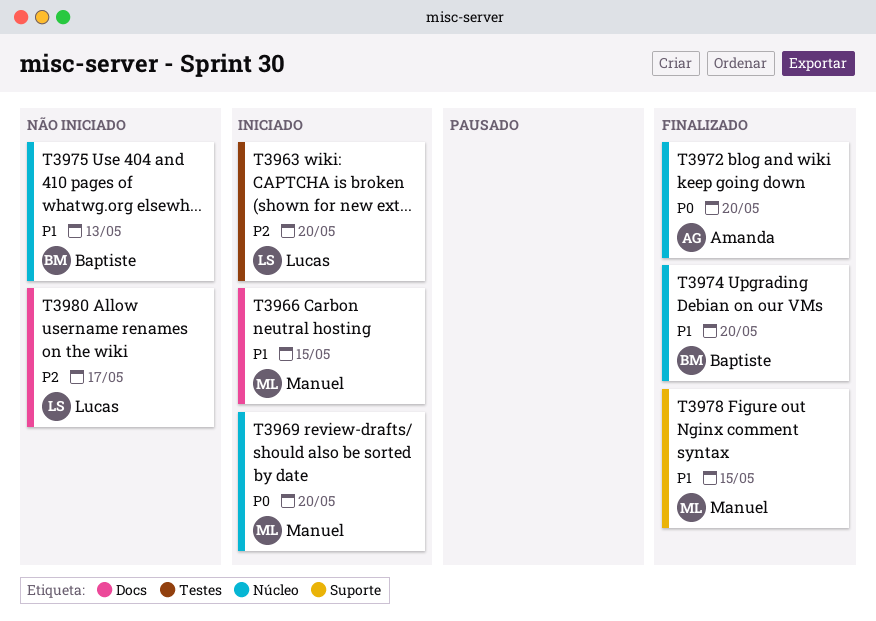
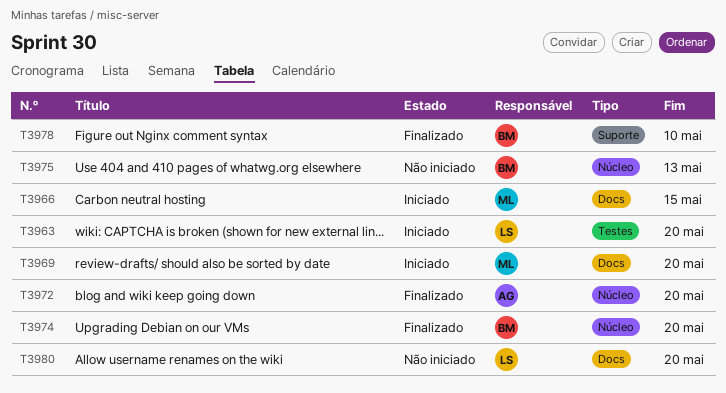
T3969, label: Núcleo -> Docs
T3978, owner: Manuel -> Baptiste
T3978, due: May 15 -> May 10
T3980, due: May 17 -> May 20

